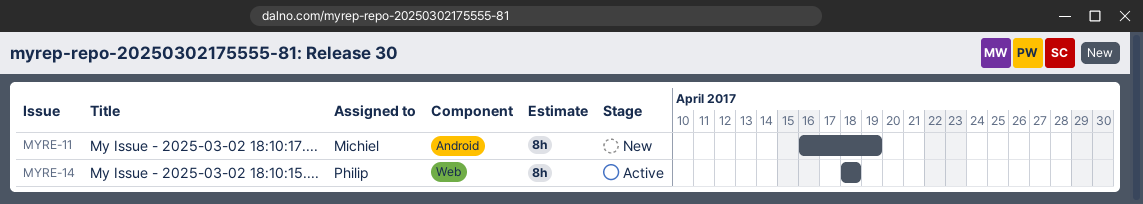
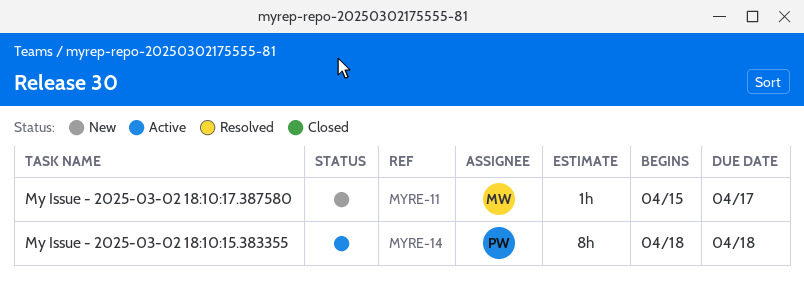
MYRE-11, estimate: 8h -> 1h
MYRE-11, start: Apr 16 -> Apr 15
MYRE-11, due: Apr 19 -> Apr 17

